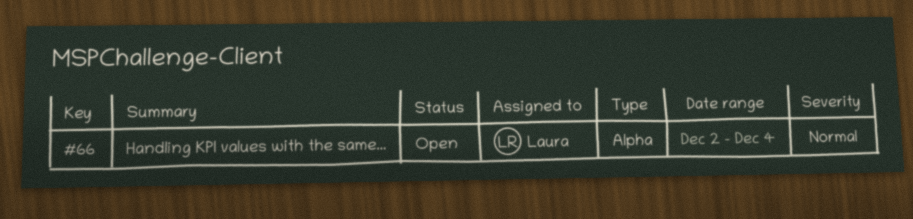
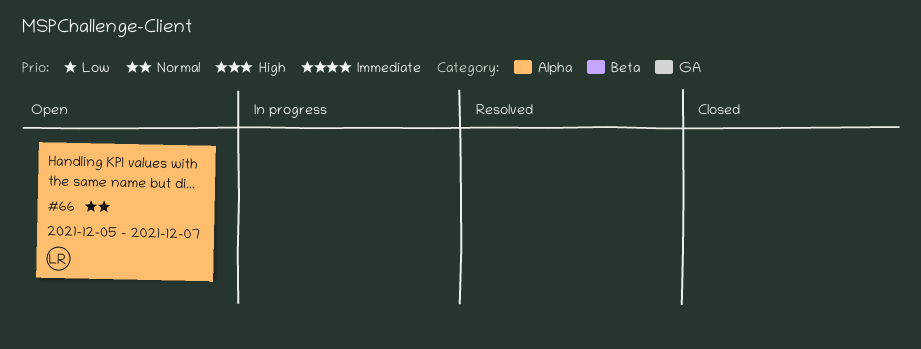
#66, start: Dec 2 -> Dec 5
#66, due: Dec 4 -> Dec 7

